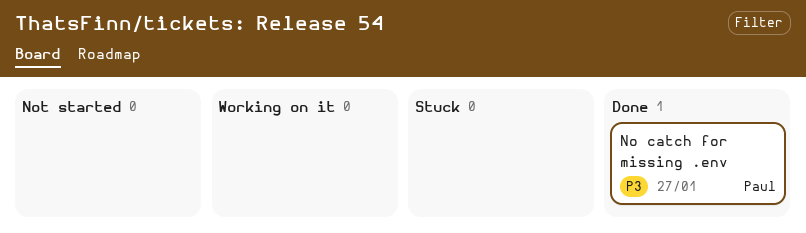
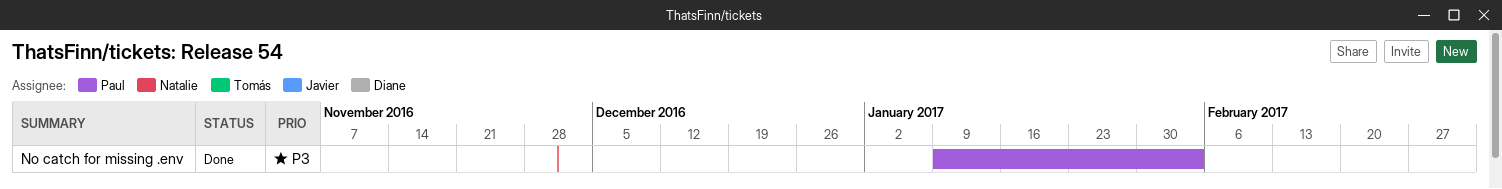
No catch for missing .env, due: Jan 27 -> Feb 3

